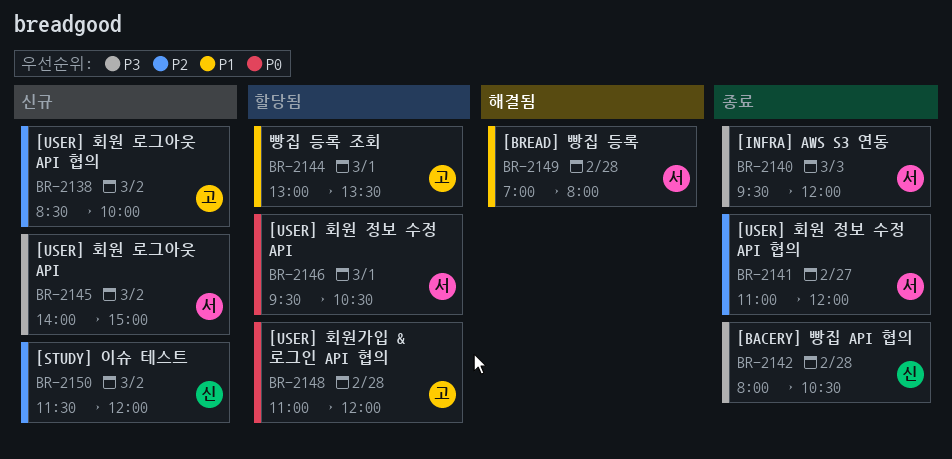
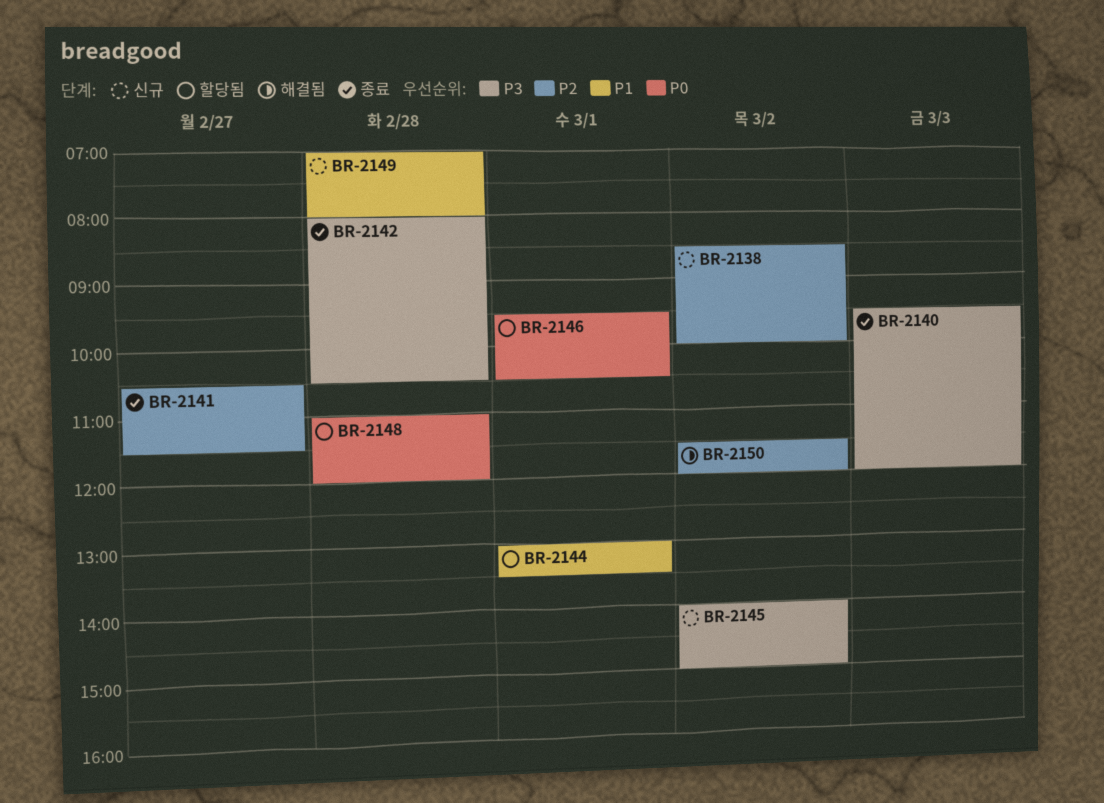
BR-2141, begins: 11:00 -> 10:30
BR-2141, ends: 12:00 -> 11:30
BR-2149, status: 해결됨 -> 신규
BR-2150, status: 신규 -> 해결됨

